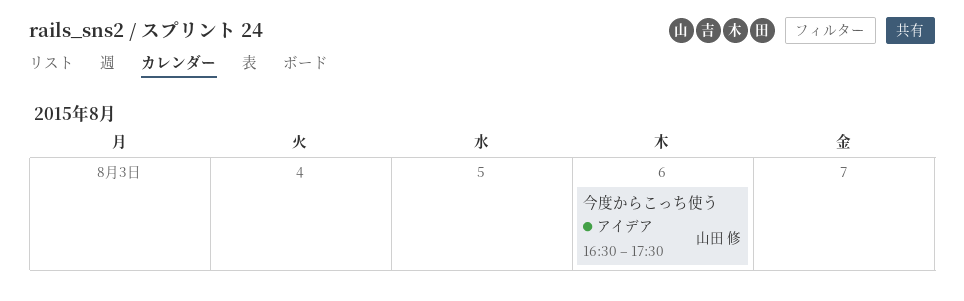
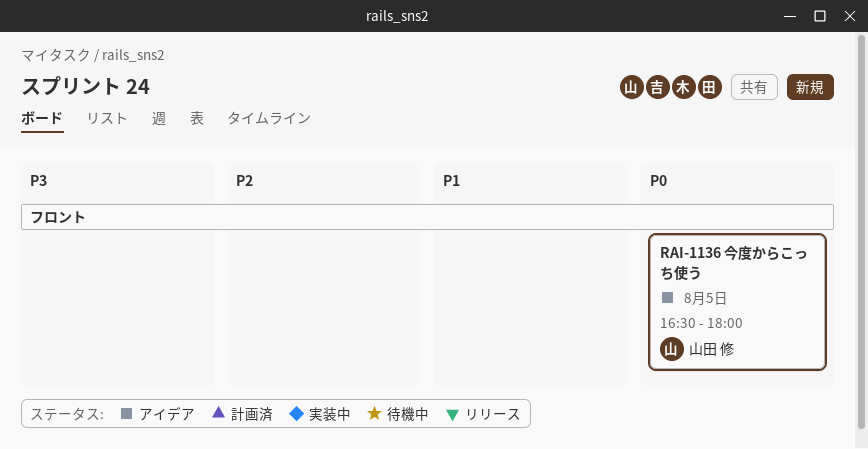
今度からこっち使う, day: Aug 6 -> Aug 5
今度からこっち使う, ends: 17:30 -> 18:00

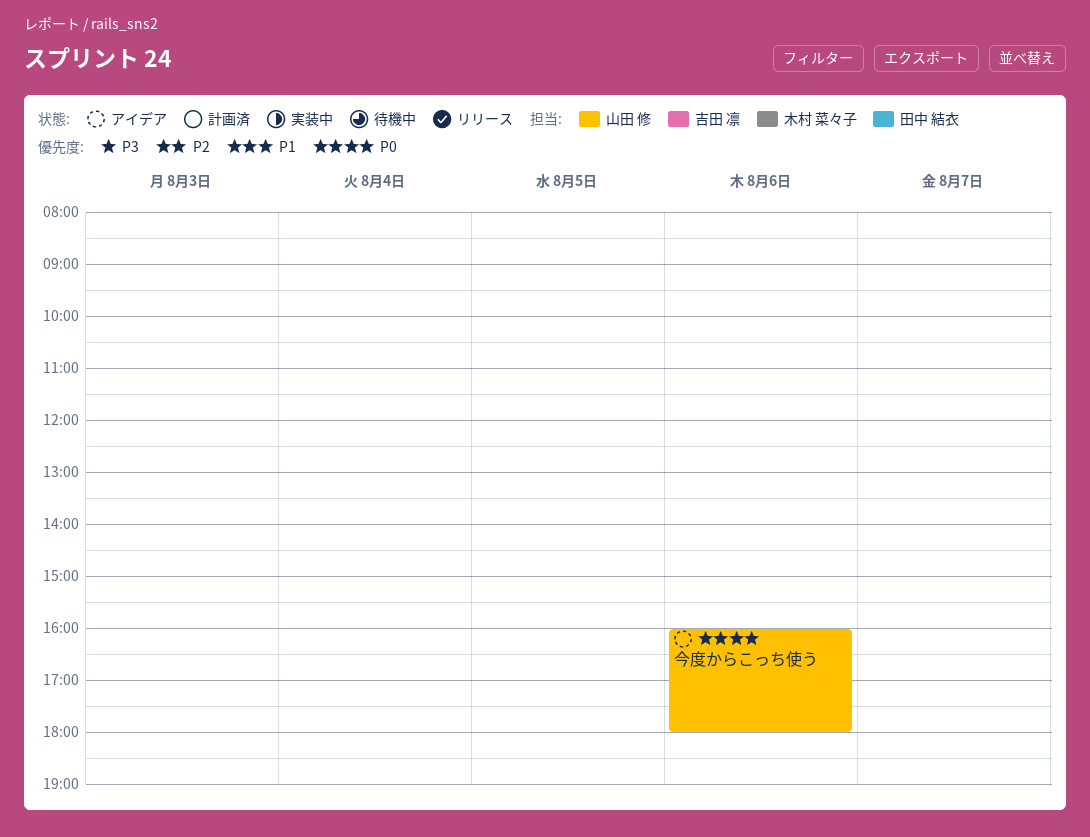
今度からこっち使う, day: Aug 5 -> Aug 6
今度からこっち使う, begins: 16:30 -> 16:00

